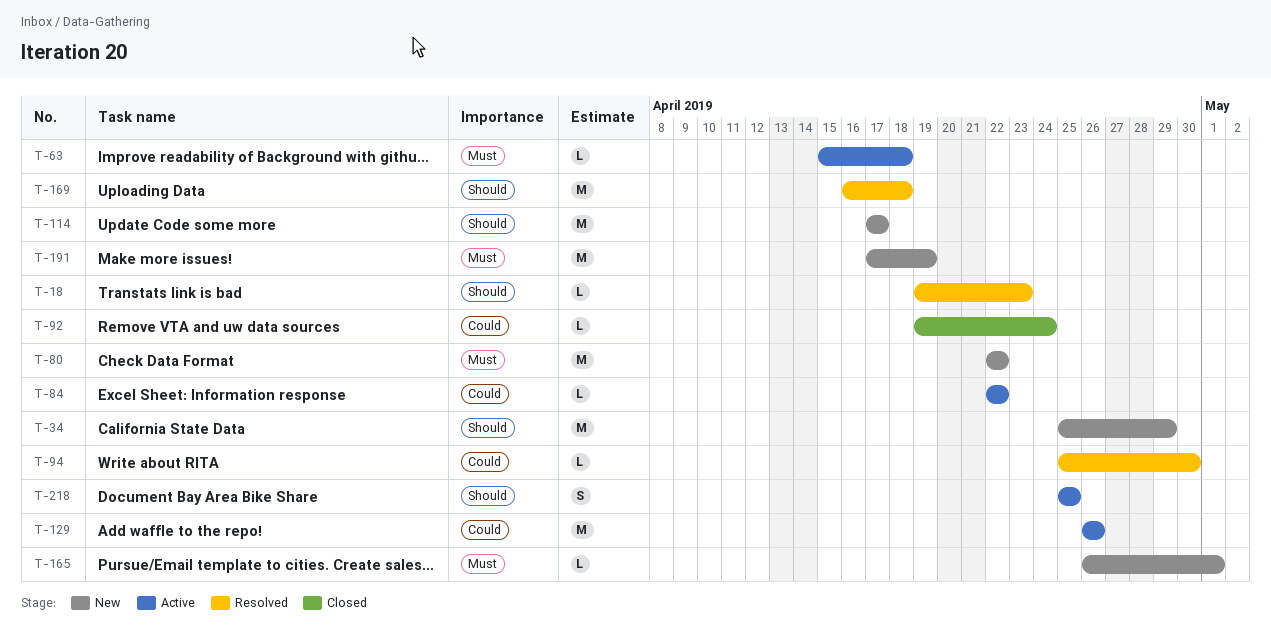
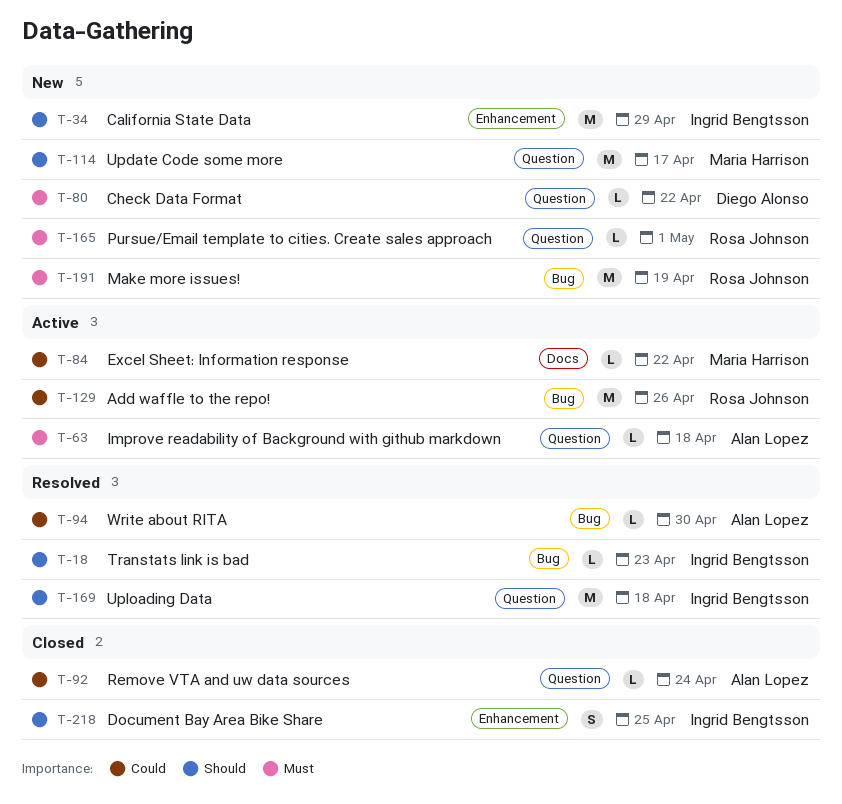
T-80, estimate: M -> L
T-218, status: Active -> Closed

